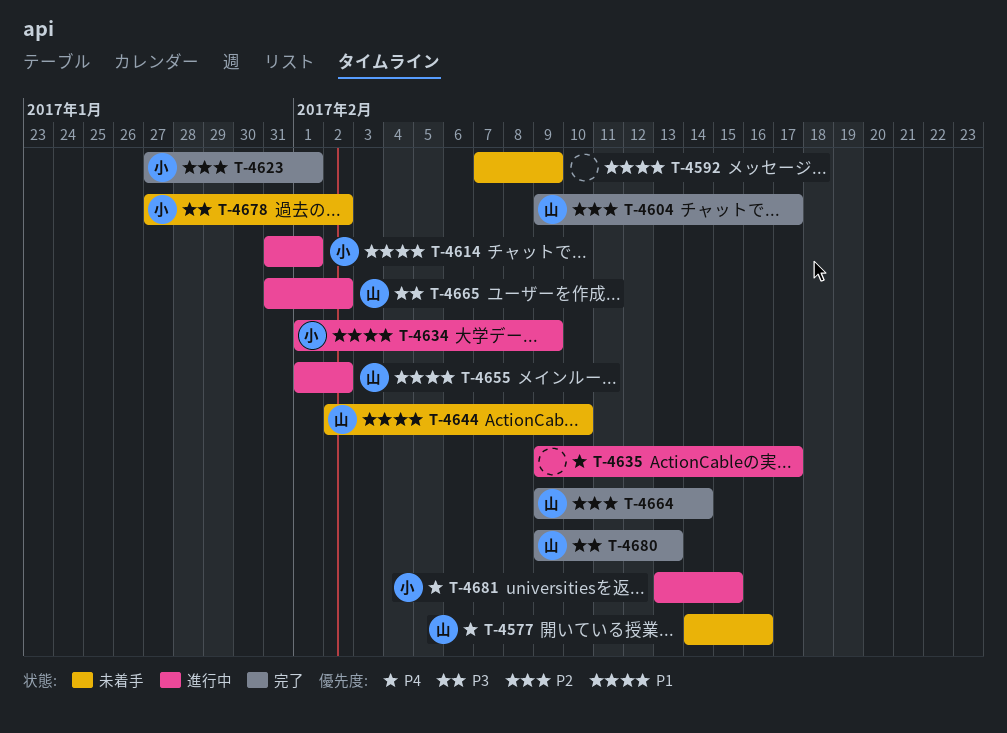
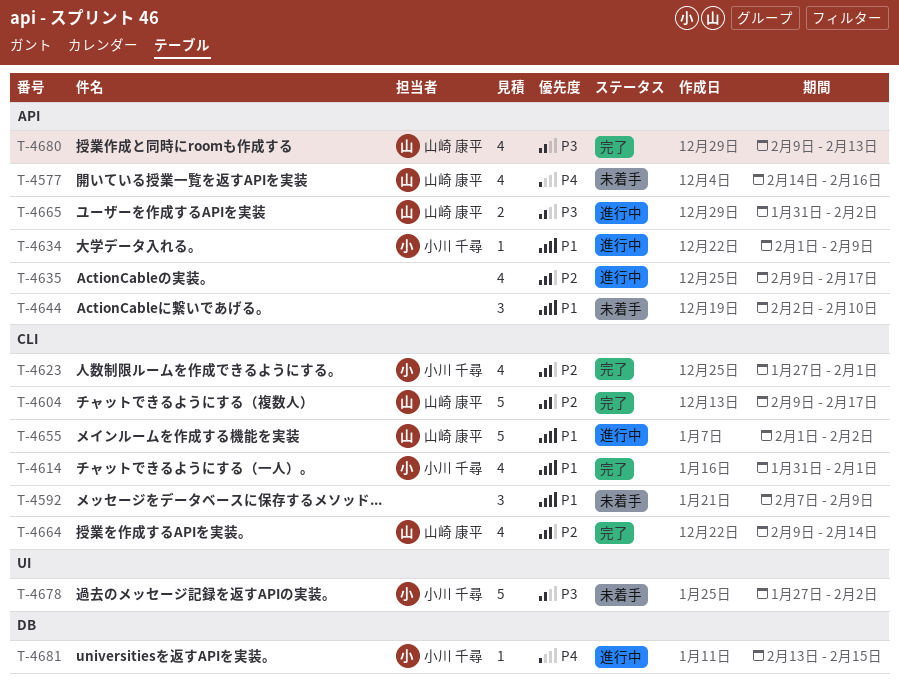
T-4614, status: 進行中 -> 完了
T-4635, priority: P4 -> P2
T-4644, owner: 山崎 康平 -> none

